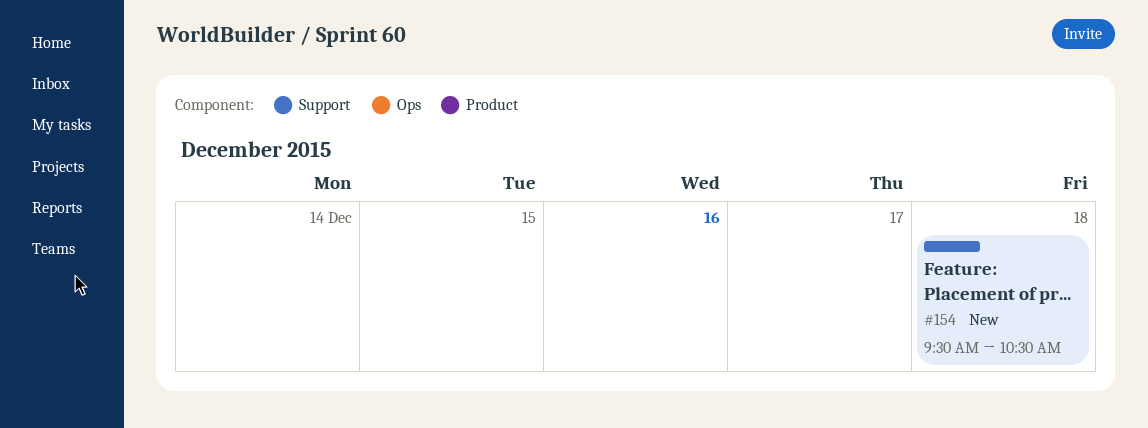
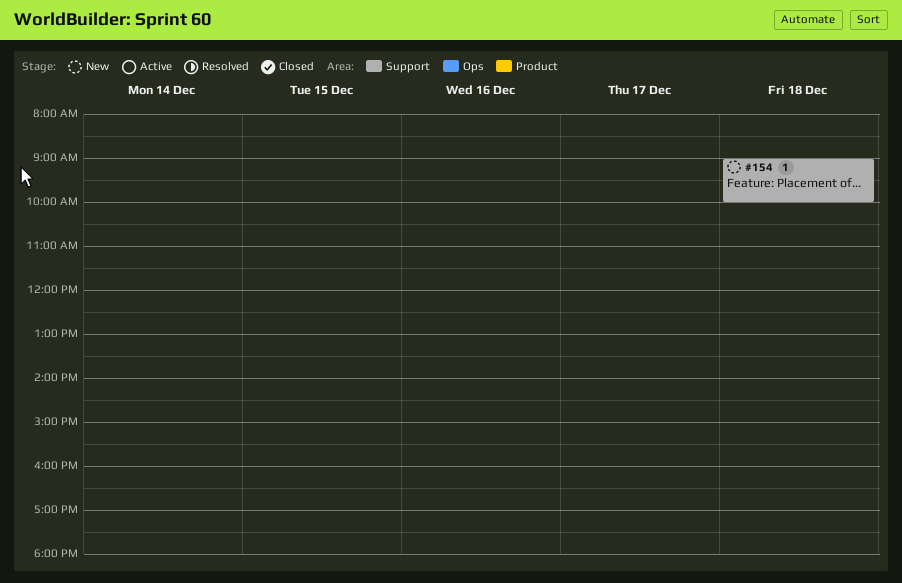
#154, begins: 09:30 -> 09:00
#154, ends: 10:30 -> 10:00

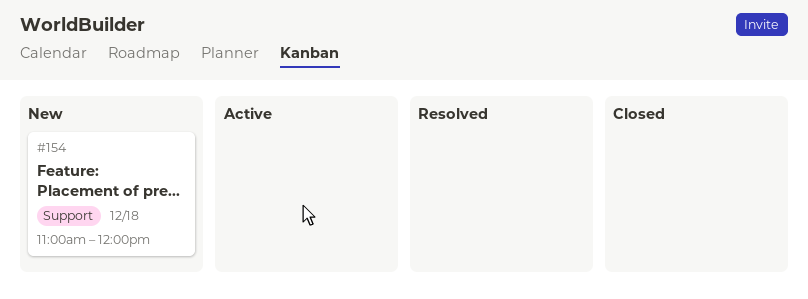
#154, begins: 09:00 -> 11:00
#154, ends: 10:00 -> 12:00

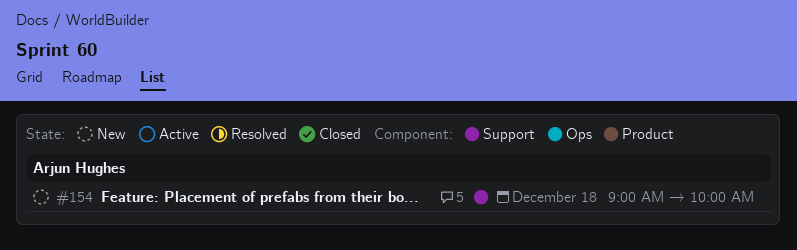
#154, begins: 11:00 -> 09:00
#154, ends: 12:00 -> 10:00

